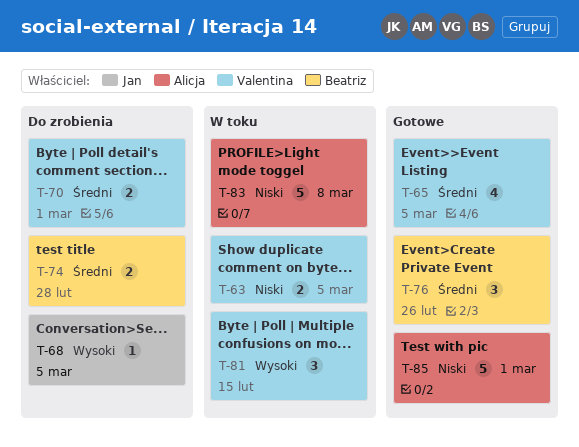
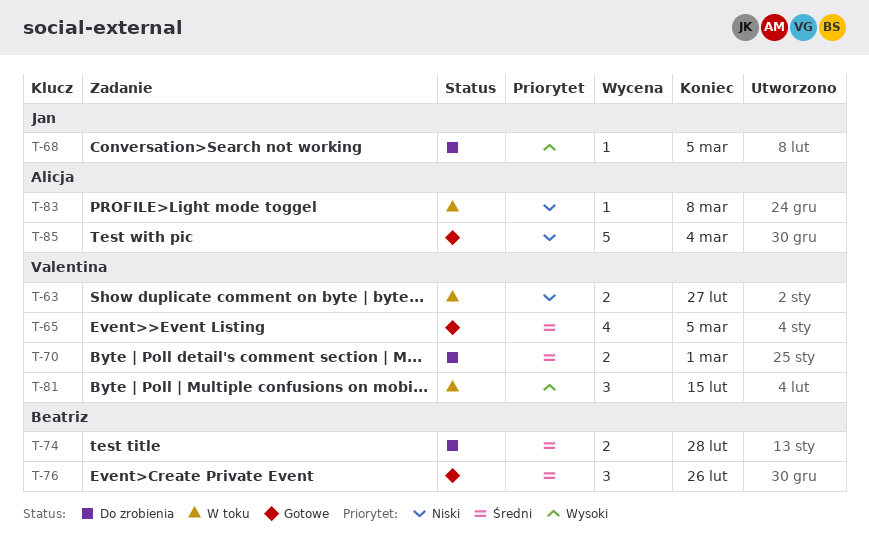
T-63, due: Mar 5 -> Feb 27
T-83, estimate: 5 -> 1
T-85, due: Mar 1 -> Mar 4

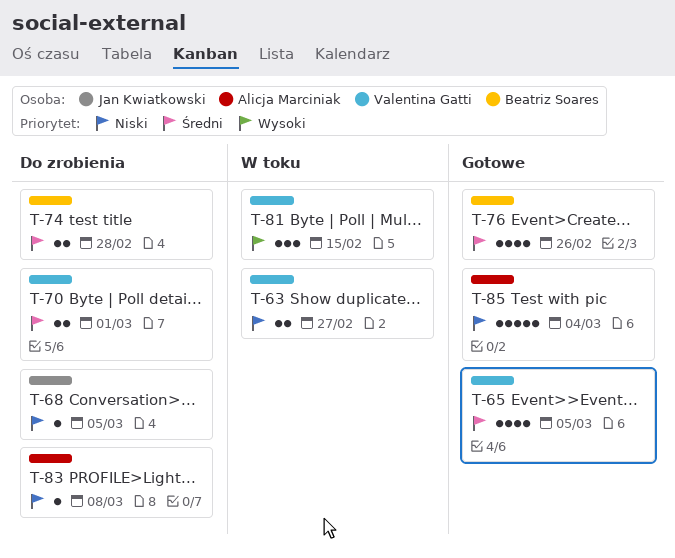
T-68, priority: Wysoki -> Niski
T-76, estimate: 3 -> 4
T-83, status: W toku -> Do zrobienia

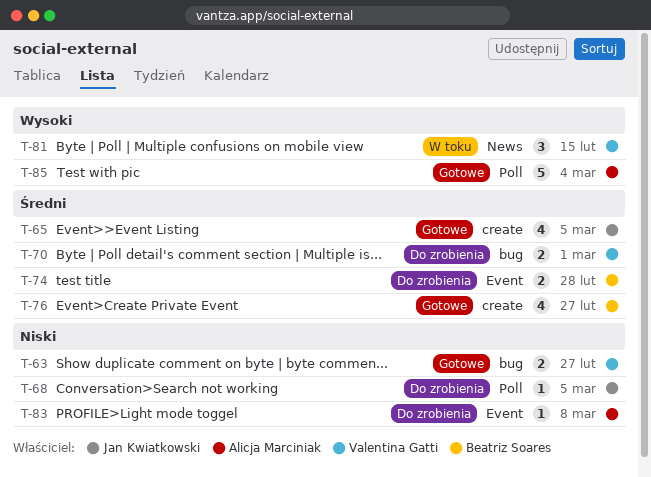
T-63, status: W toku -> Gotowe
T-65, owner: Valentina Gatti -> Jan Kwiatkowski
T-76, due: Feb 26 -> Feb 27
T-85, priority: Niski -> Wysoki

